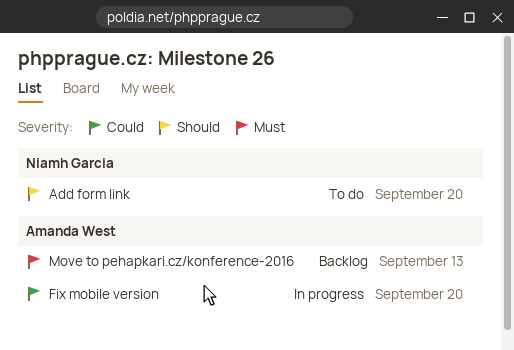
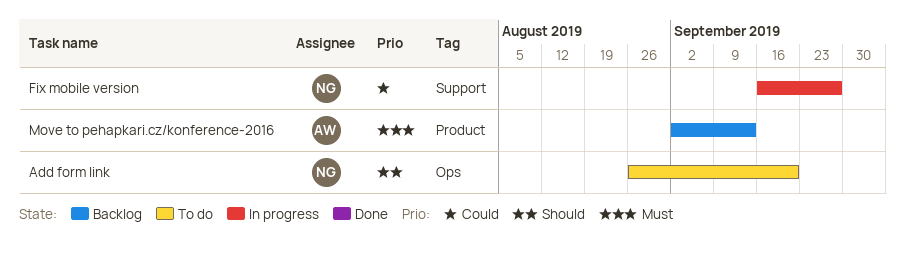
Fix mobile version, owner: Amanda West -> Niamh Garcia
Fix mobile version, due: Sep 20 -> Sep 27

